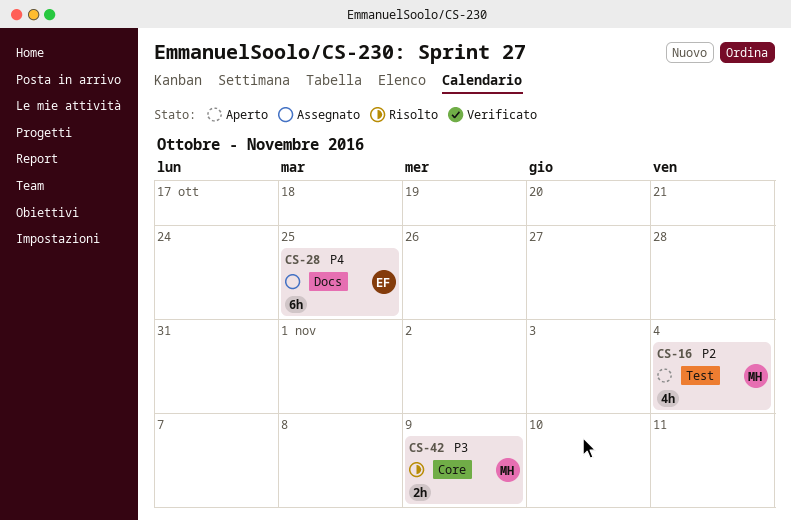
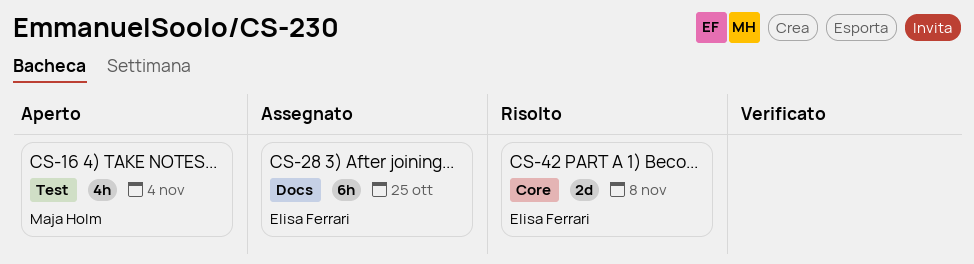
CS-42, owner: Maja Holm -> Elisa Ferrari
CS-42, estimate: 2h -> 2d
CS-42, due: Nov 9 -> Nov 8

